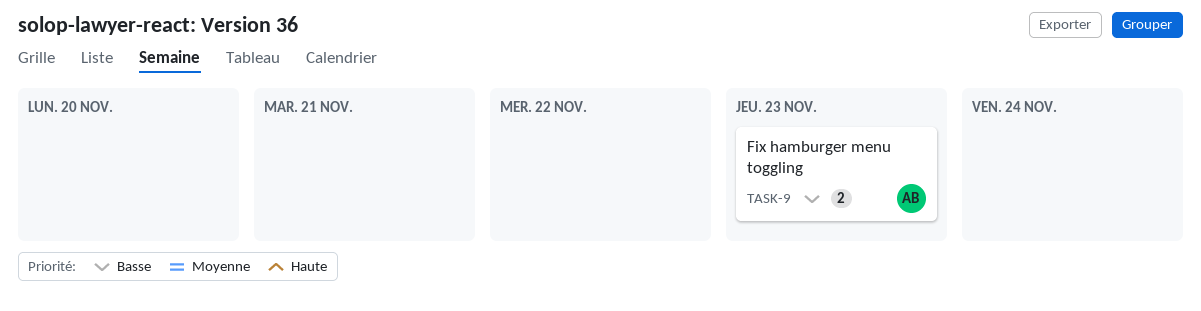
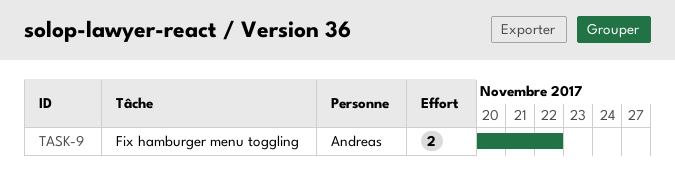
TASK-9, due: Nov 23 -> Nov 22

